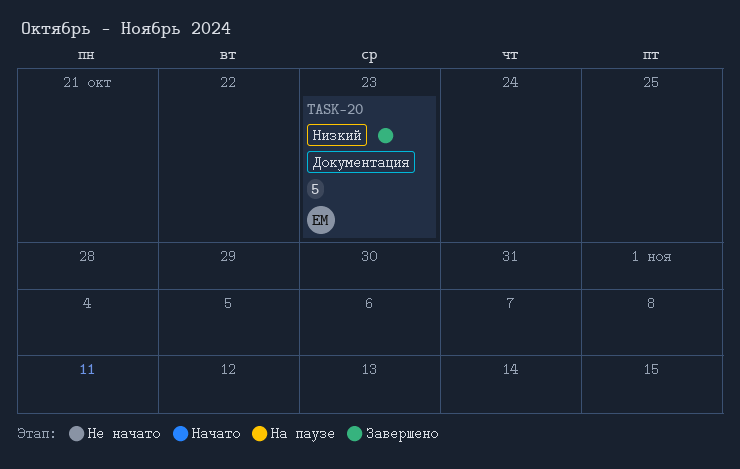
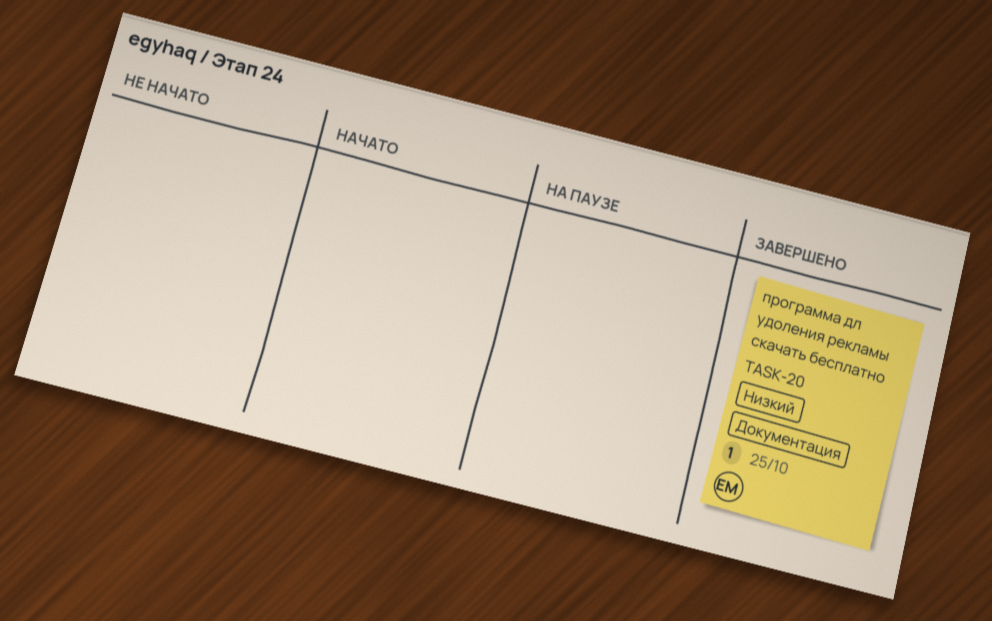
TASK-20, estimate: 5 -> 1
TASK-20, due: Oct 23 -> Oct 25

